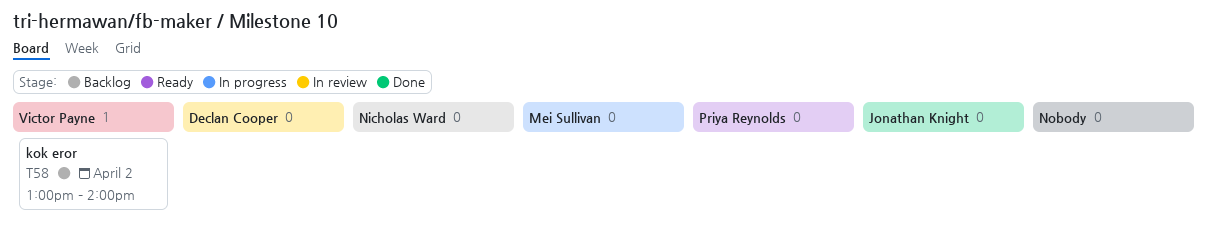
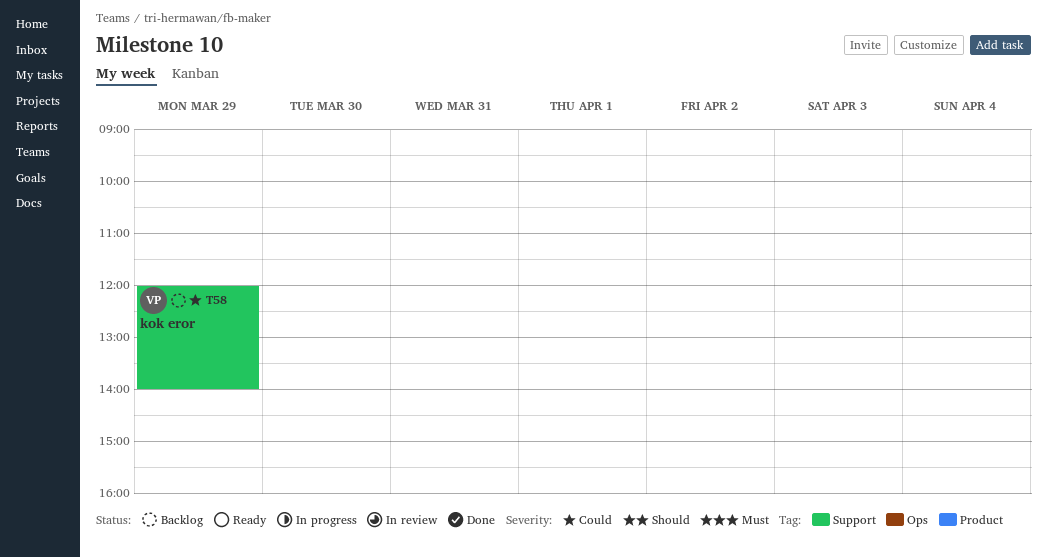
T58, day: Apr 2 -> Mar 29
T58, begins: 13:00 -> 12:00

